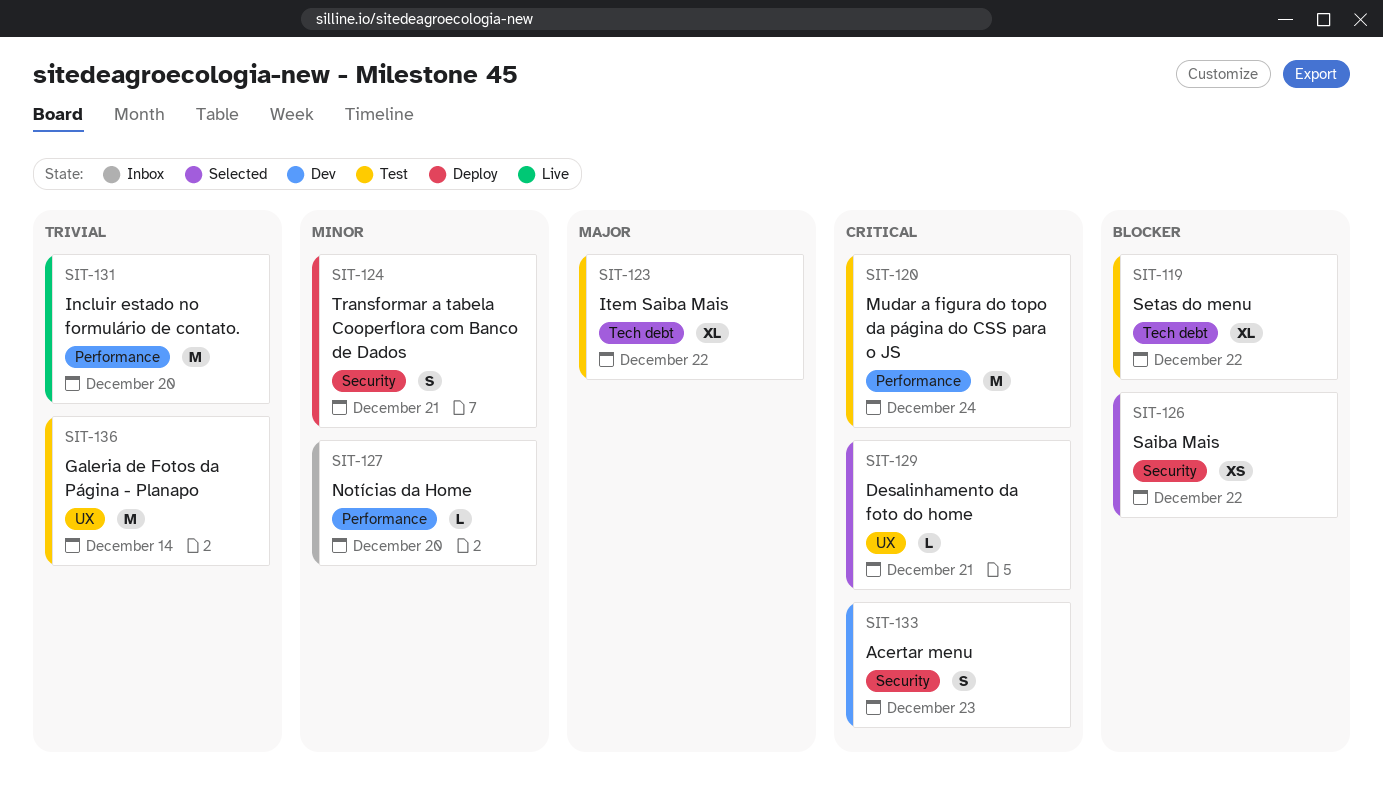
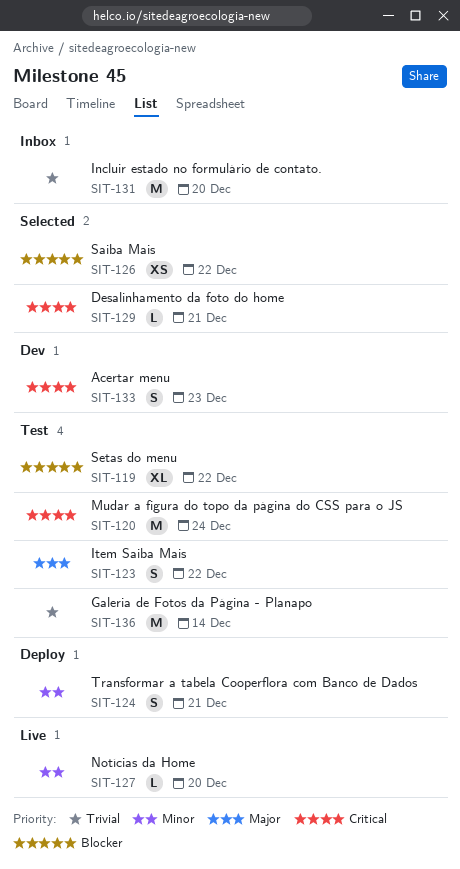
SIT-123, estimate: XL -> S
SIT-127, status: Inbox -> Live
SIT-131, status: Live -> Inbox

